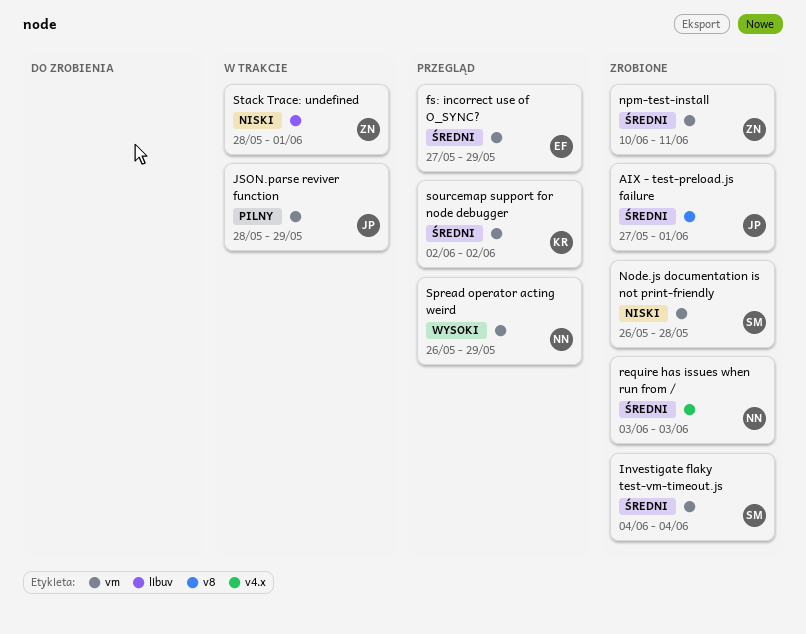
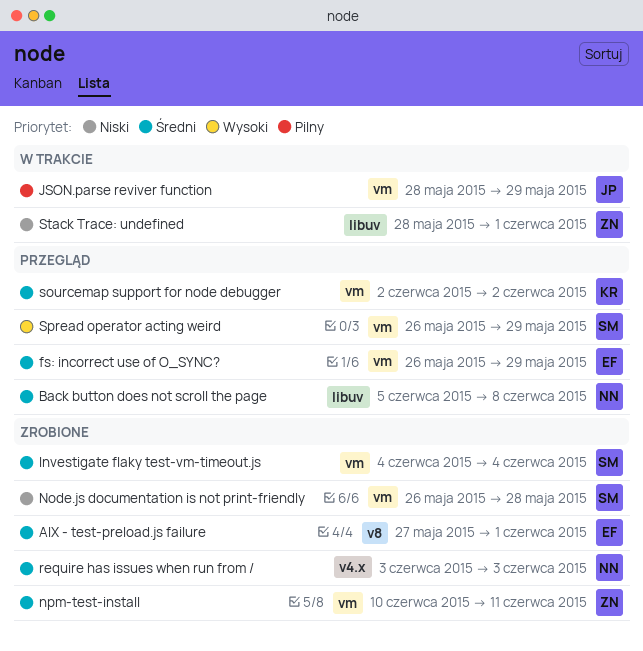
AIX - test-preload.js failure, owner: JP -> EF
Back button does not scroll the page: none -> present
fs: incorrect use of O_SYNC?, start: May 27 -> May 26
Spread operator acting weird, owner: NN -> SM

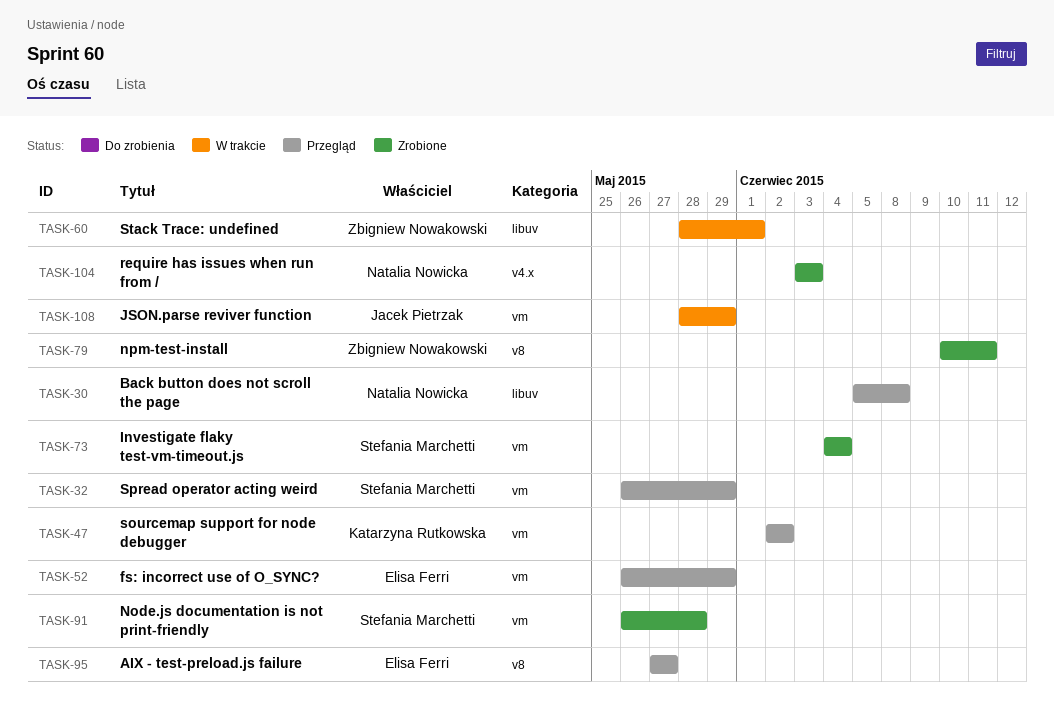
AIX - test-preload.js failure, status: Zrobione -> Przegląd
AIX - test-preload.js failure, due: Jun 1 -> May 27
npm-test-install, label: vm -> v8

